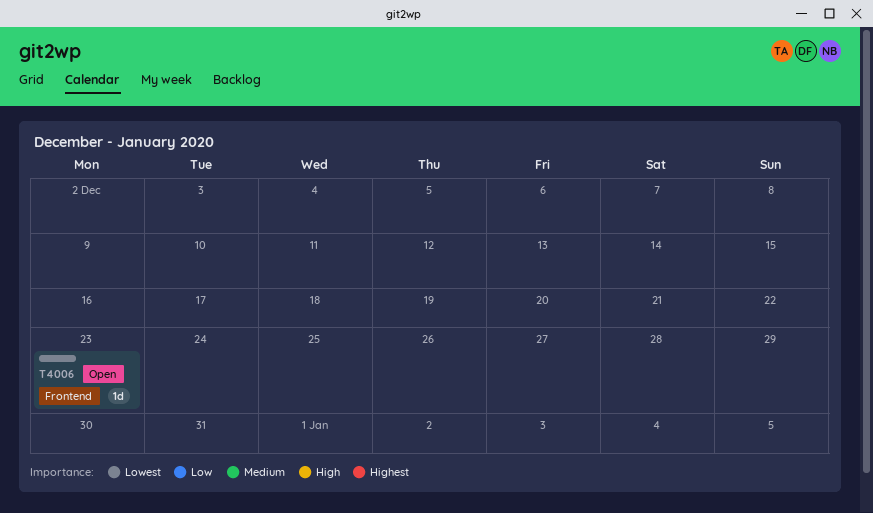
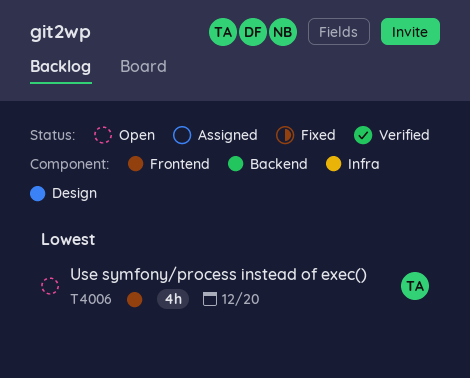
T4006, estimate: 1d -> 4h
T4006, due: Dec 23 -> Dec 20

